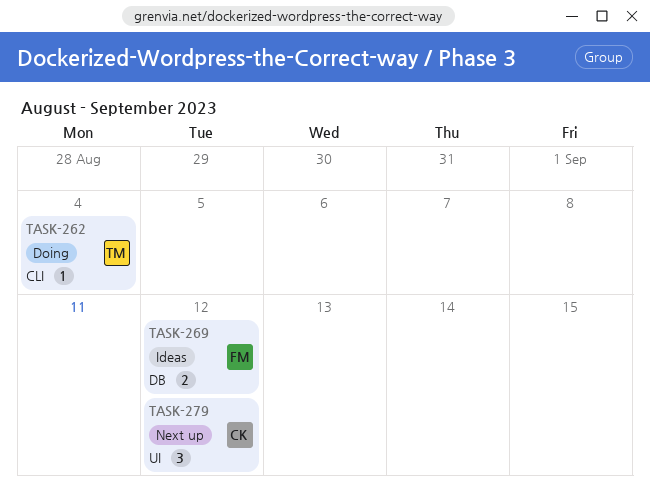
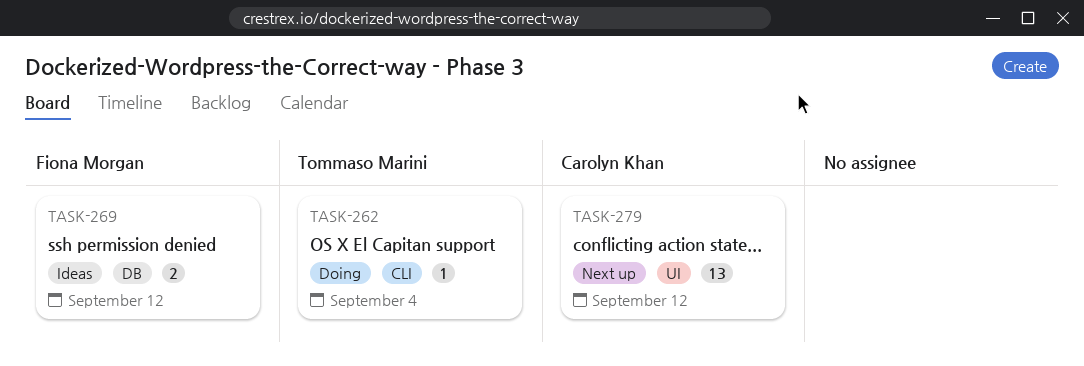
TASK-279, estimate: 3 -> 13

